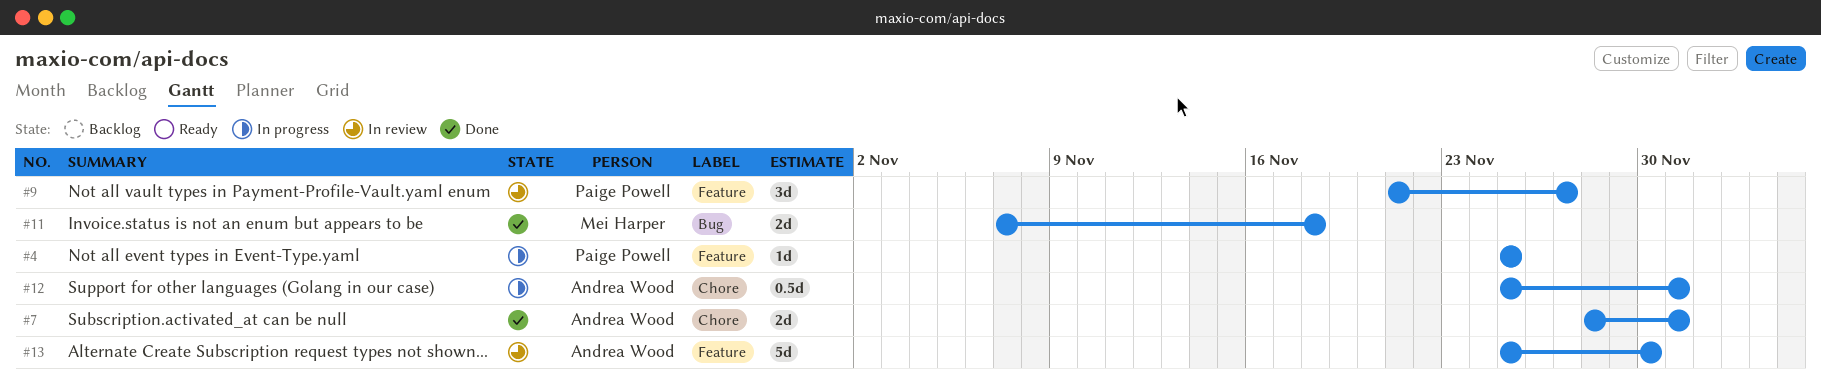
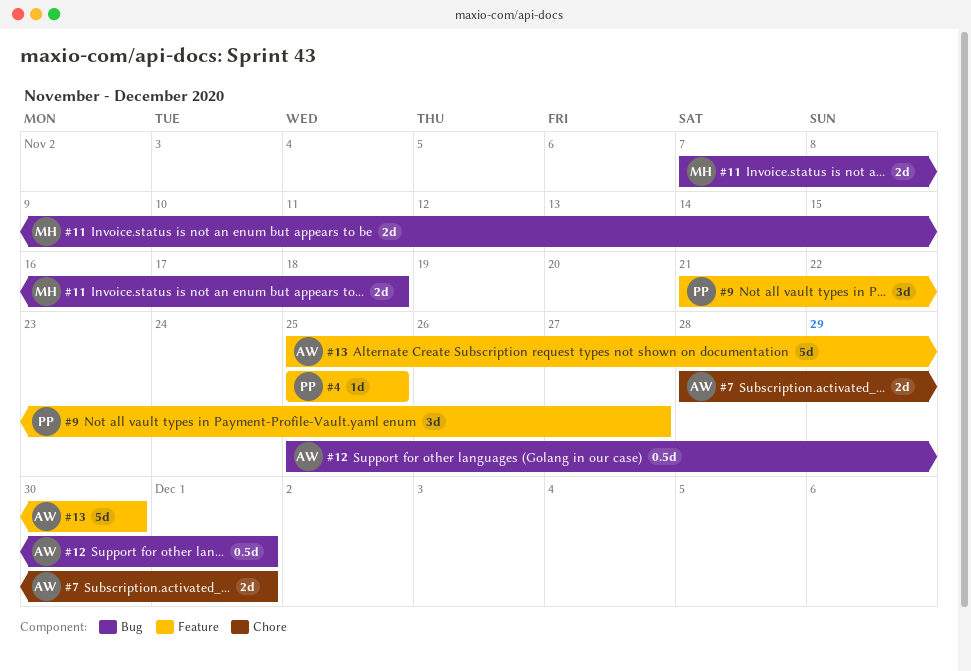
#12, label: Chore -> Bug

